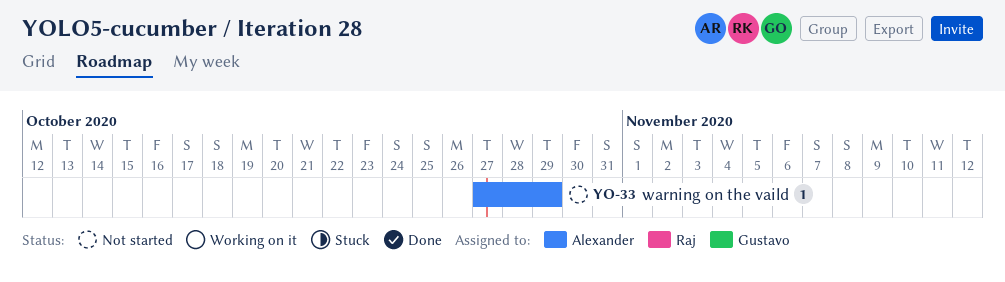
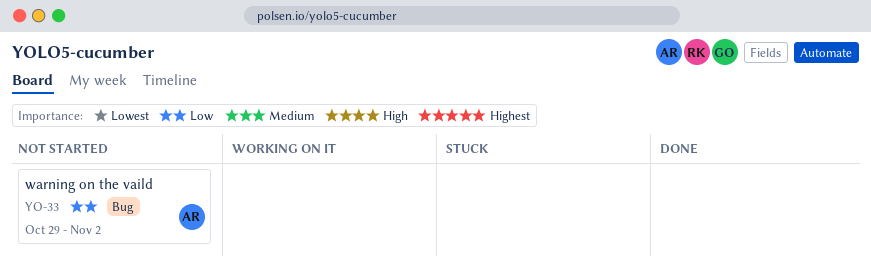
YO-33, start: Oct 27 -> Oct 29
YO-33, due: Oct 29 -> Nov 2

